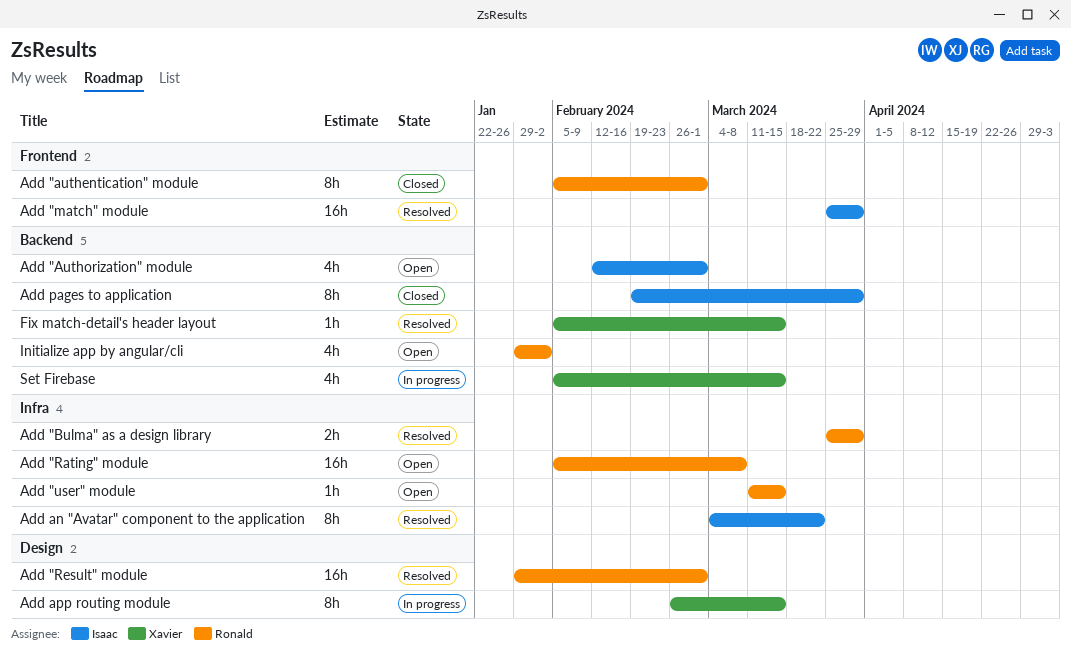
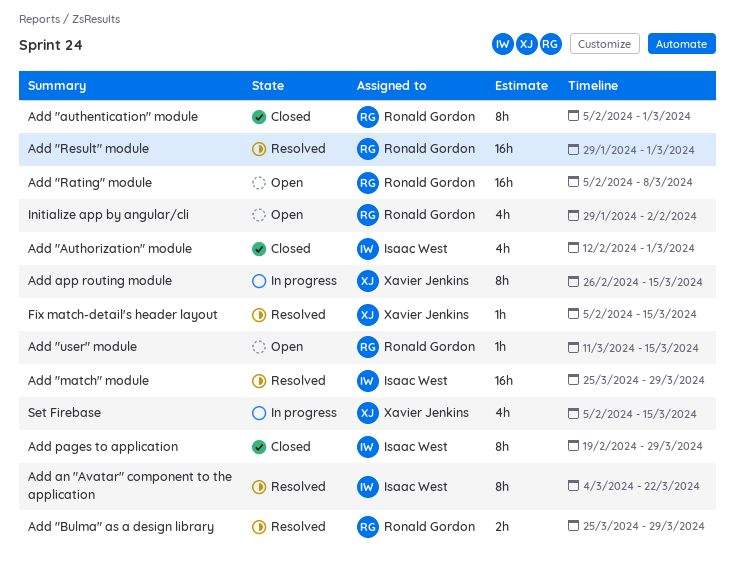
Add "Authorization" module, status: Open -> Closed

